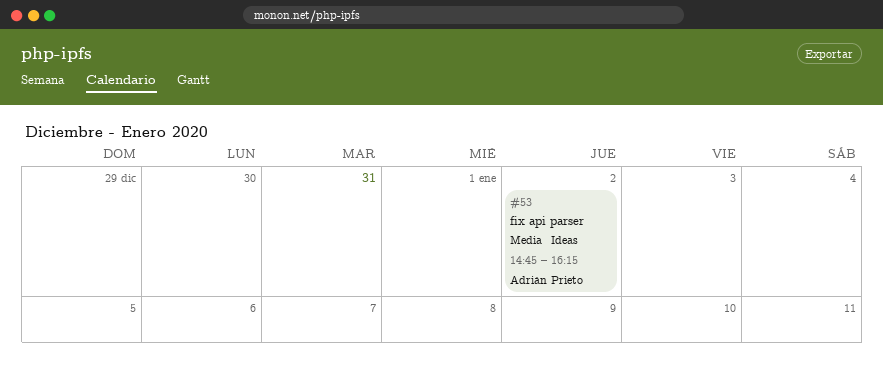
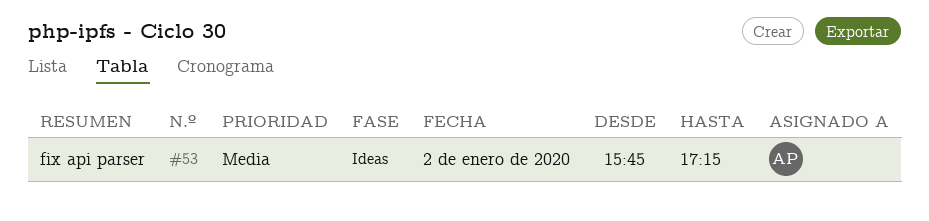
#53, begins: 14:45 -> 15:45
#53, ends: 16:15 -> 17:15

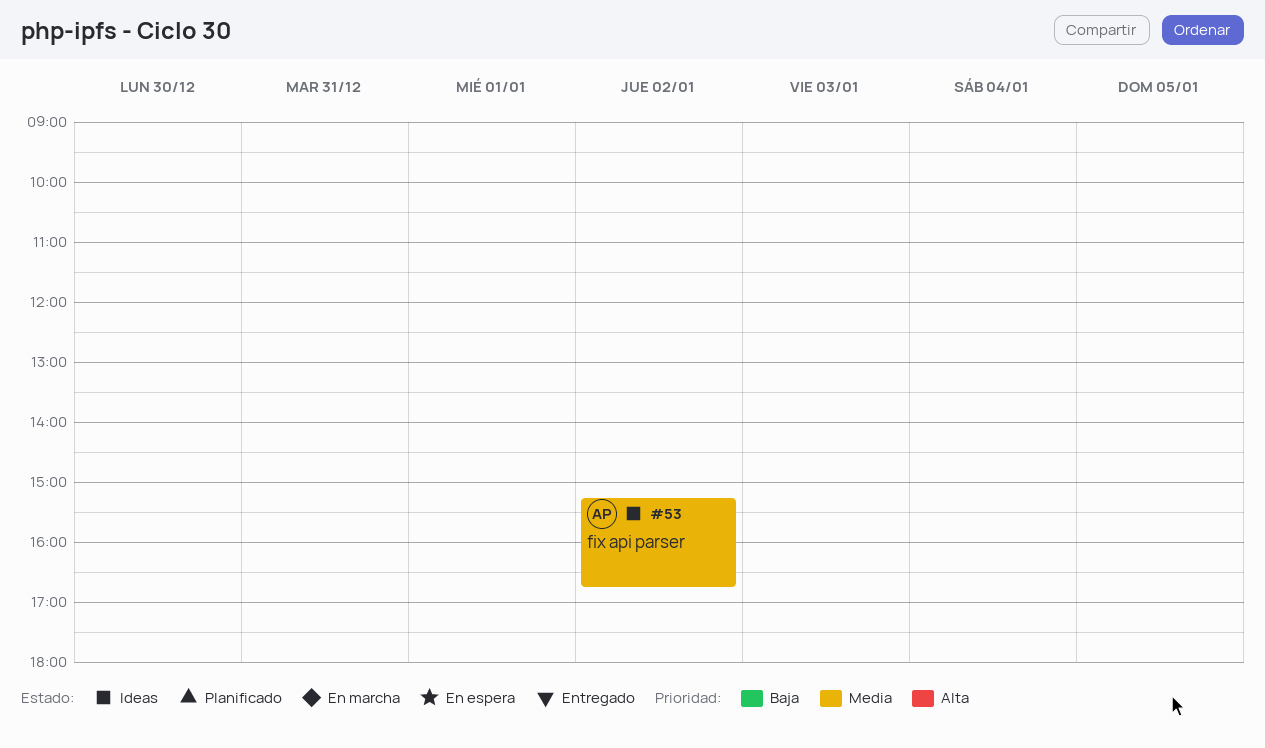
#53, begins: 15:45 -> 15:15
#53, ends: 17:15 -> 16:45

